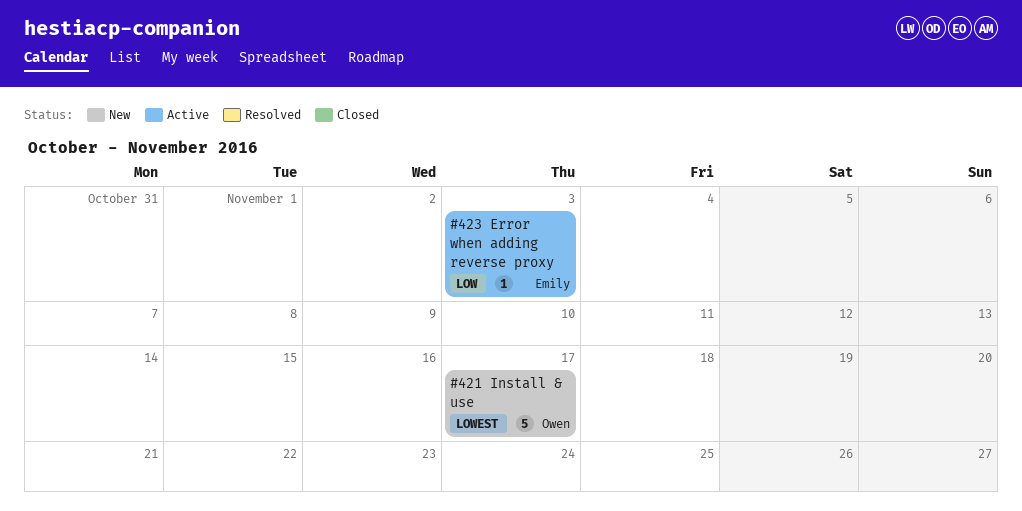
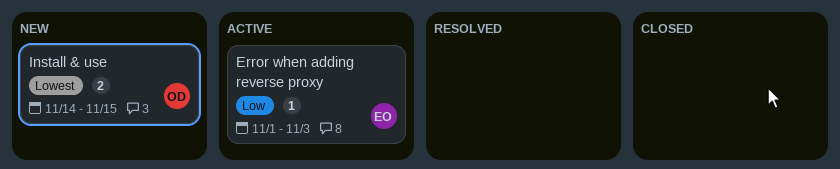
Install & use, estimate: 5 -> 2
Install & use, due: Nov 17 -> Nov 15

